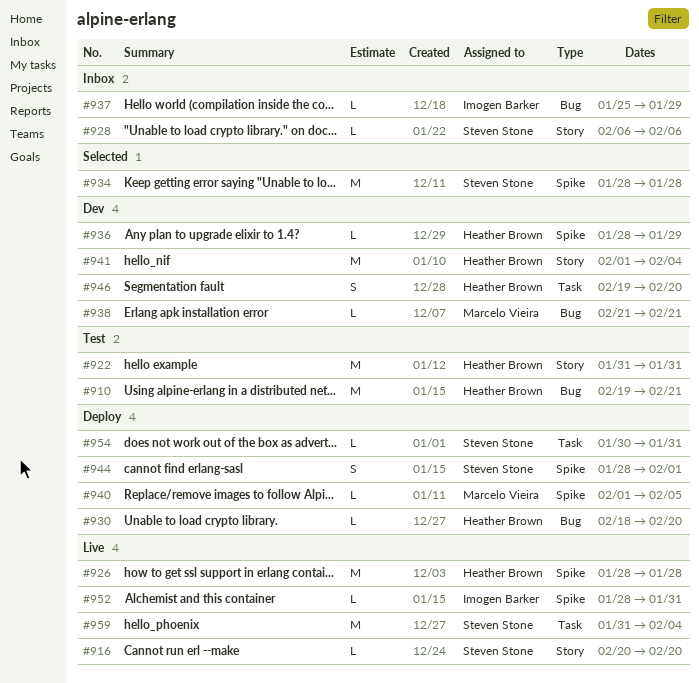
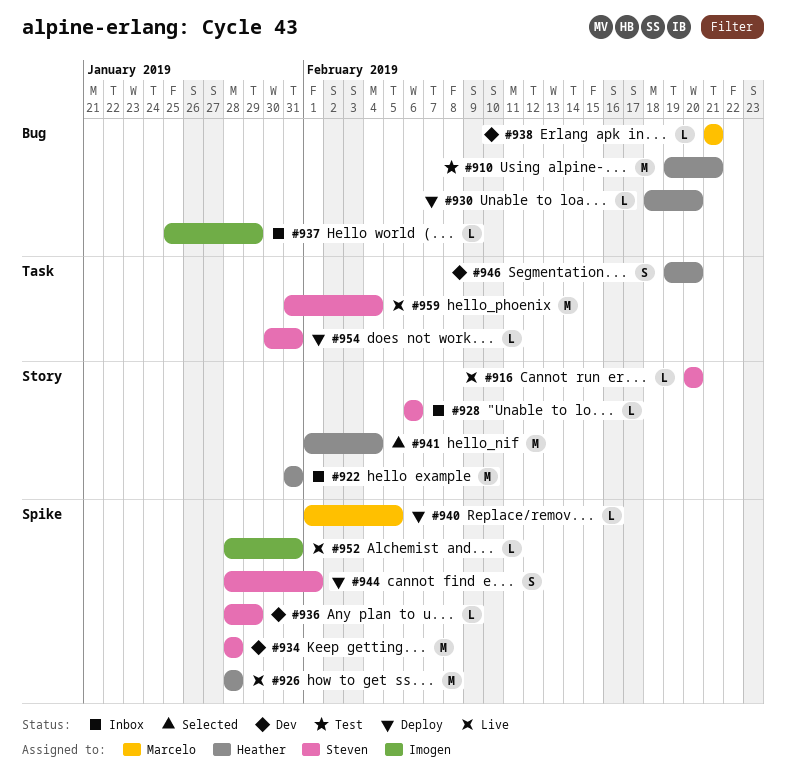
#922, status: Test -> Inbox
#934, status: Selected -> Dev
#936, owner: Heather Brown -> Steven Stone
#941, status: Dev -> Selected

